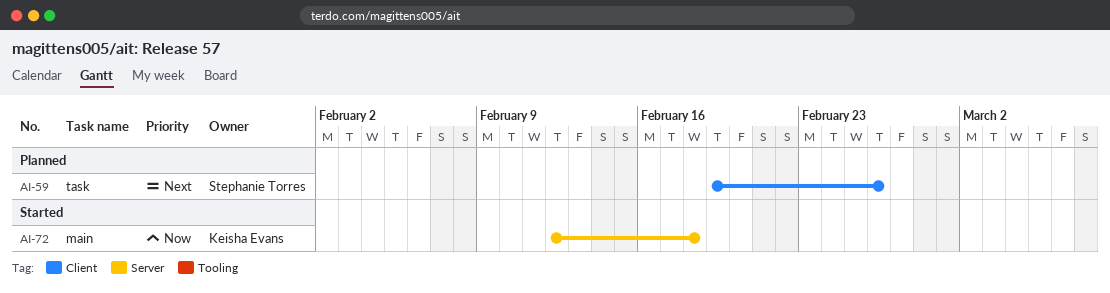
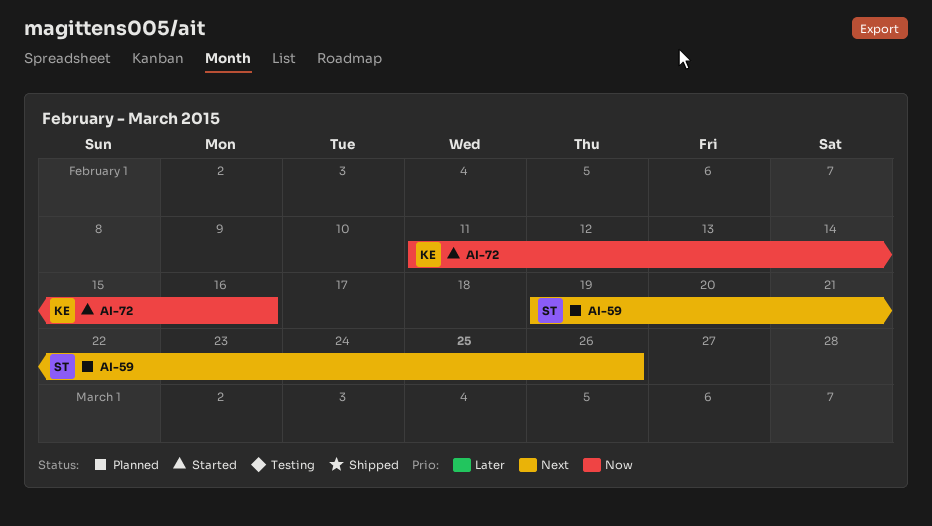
AI-72, start: Feb 12 -> Feb 11
AI-72, due: Feb 18 -> Feb 16

